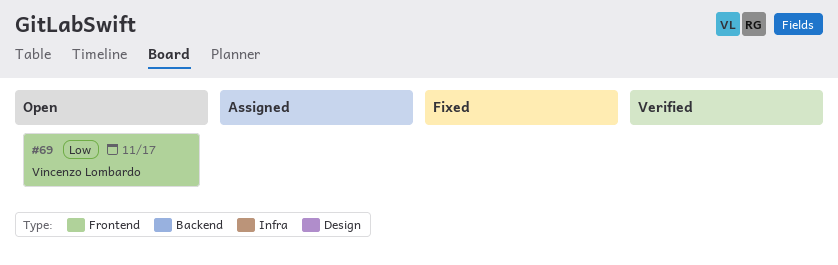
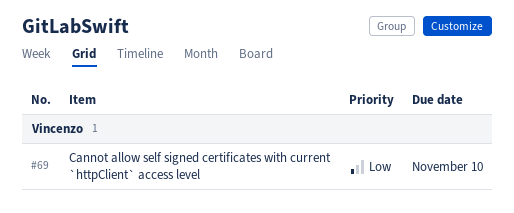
#69, due: Nov 17 -> Nov 10

